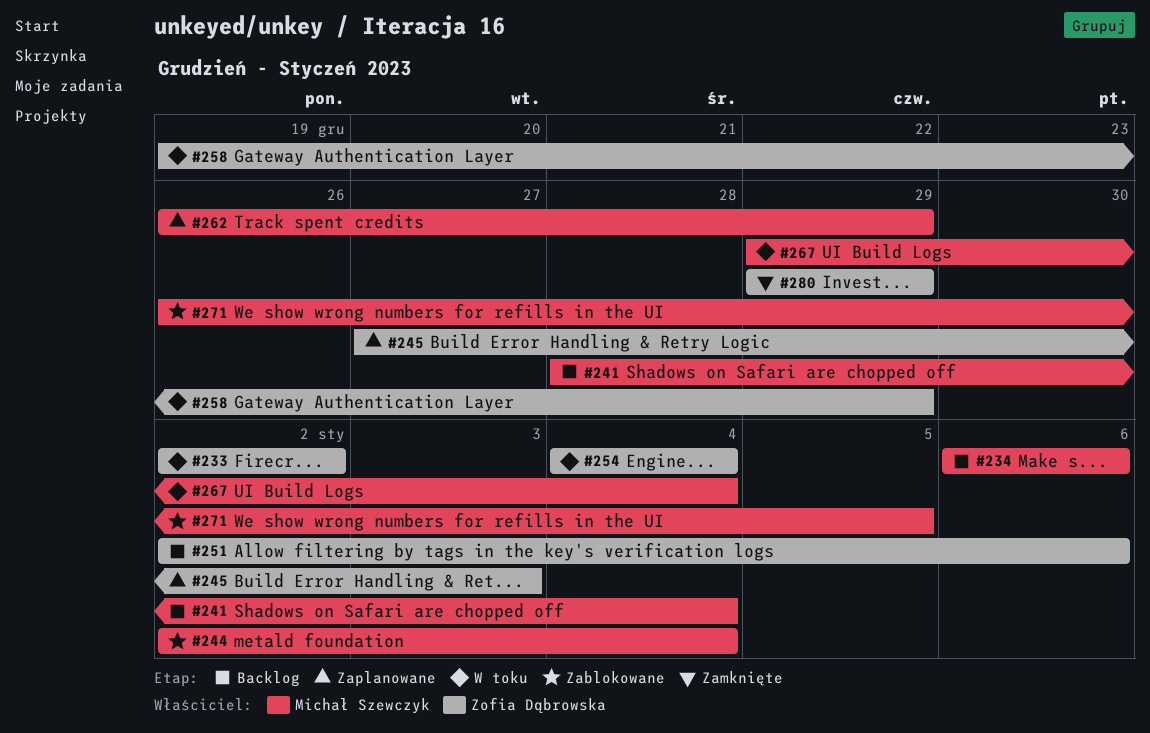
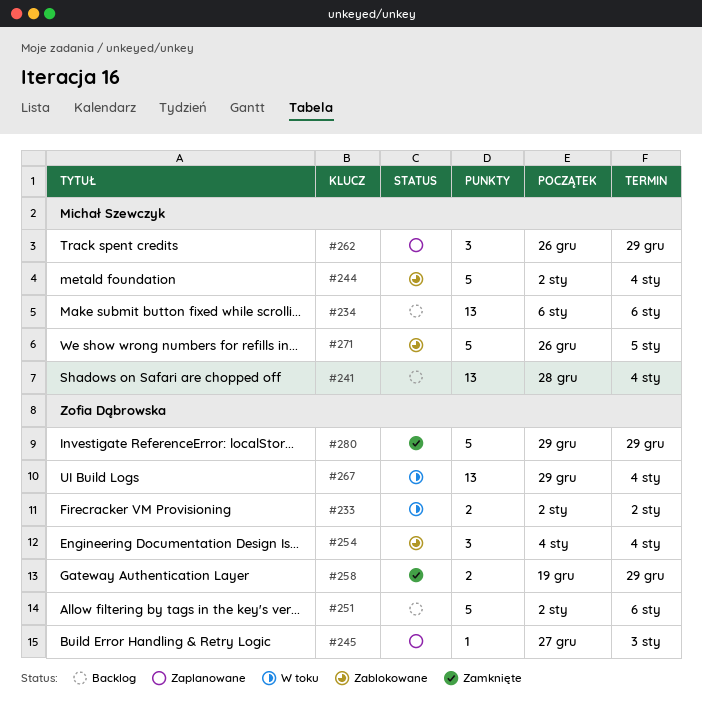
#254, status: W toku -> Zablokowane
#258, status: W toku -> Zamknięte
#267, owner: Michał Szewczyk -> Zofia Dąbrowska

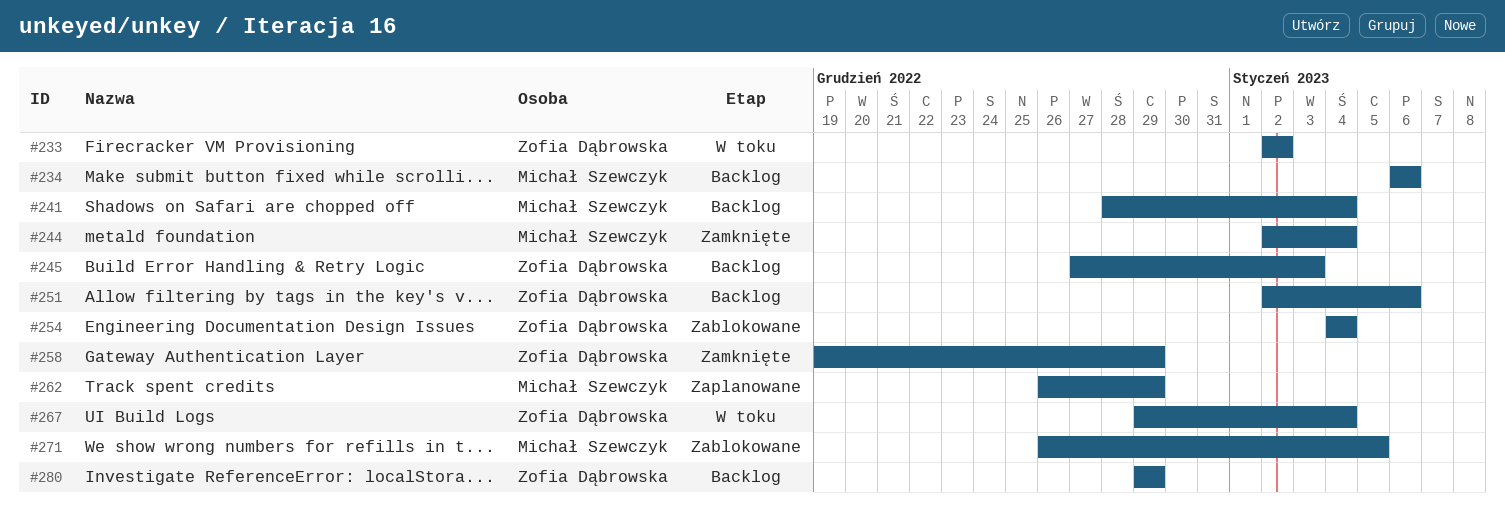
#244, status: Zablokowane -> Zamknięte
#245, status: Zaplanowane -> Backlog
#280, status: Zamknięte -> Backlog

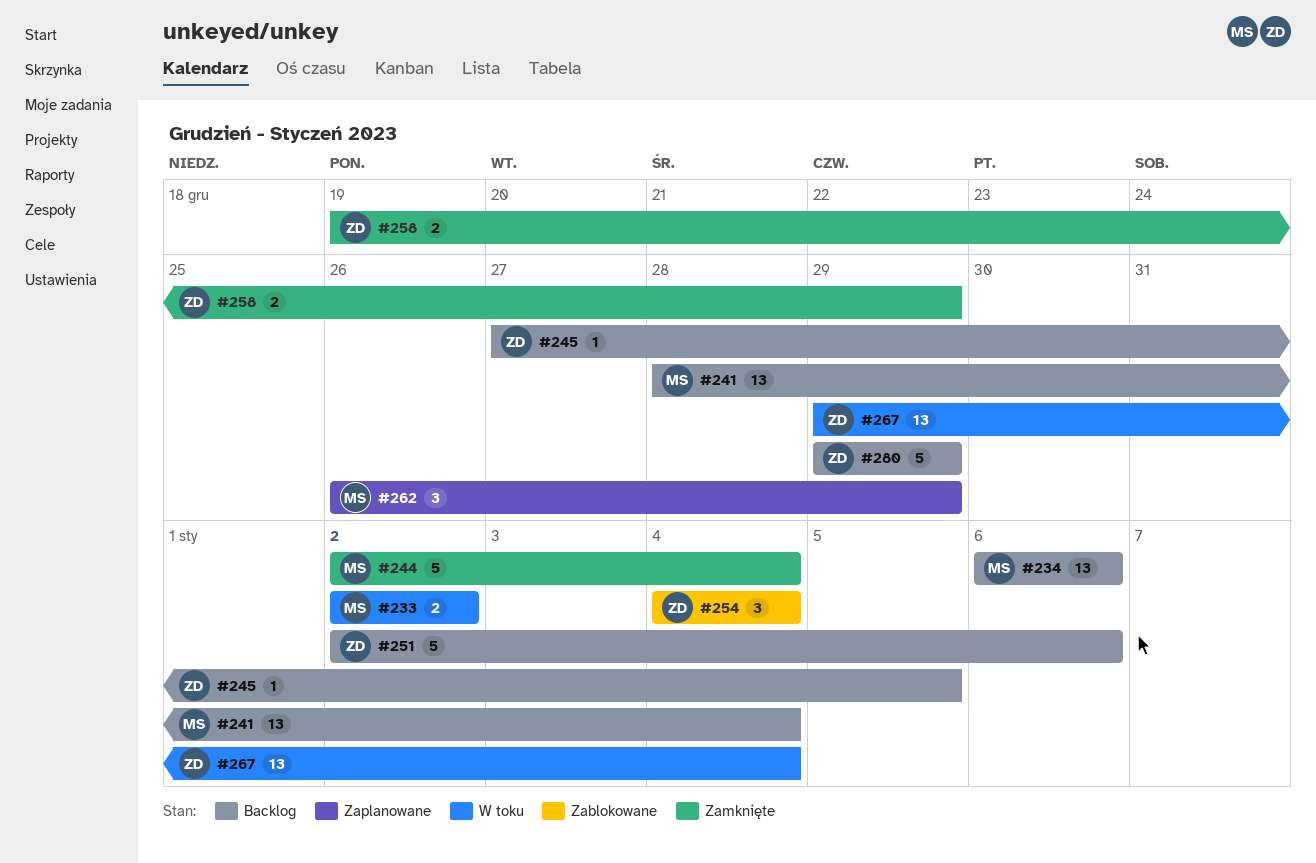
#233, owner: Zofia Dąbrowska -> Michał Szewczyk
#245, due: Jan 3 -> Jan 5
#271: present -> none

